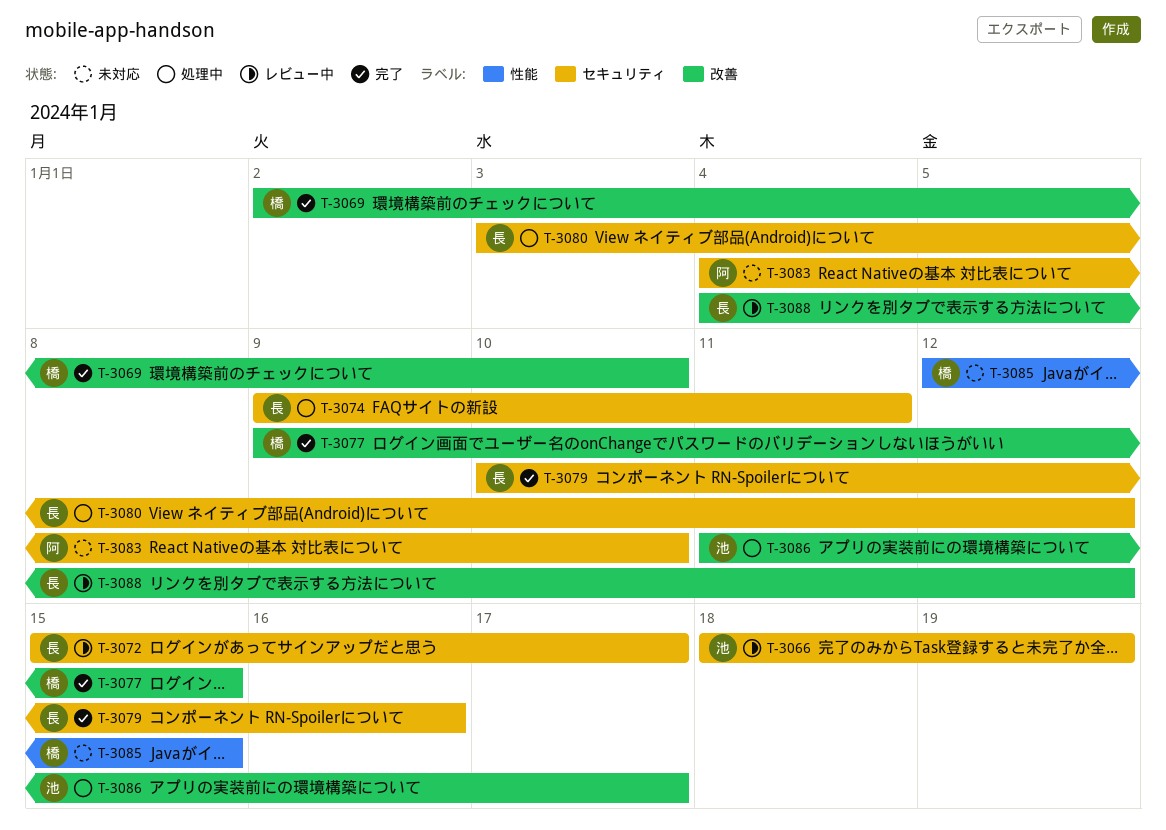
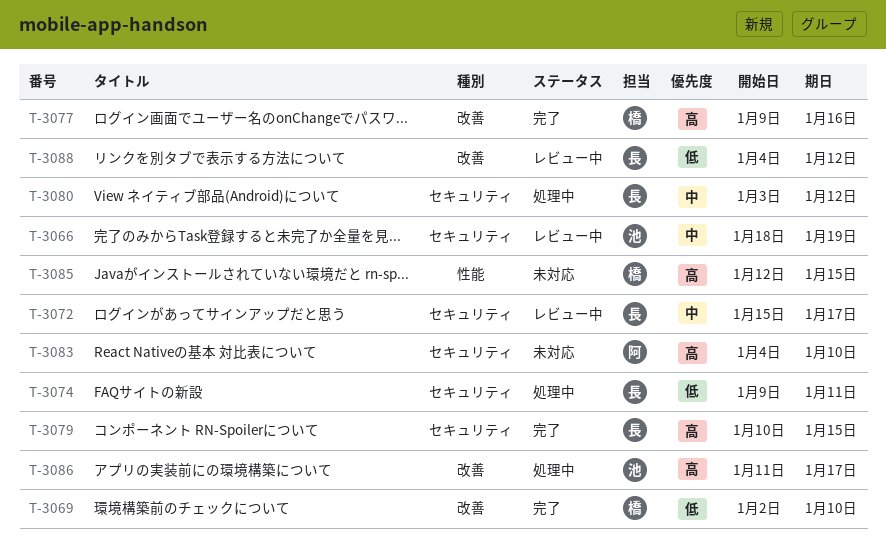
T-3077, due: Jan 15 -> Jan 16
T-3079, due: Jan 16 -> Jan 15

